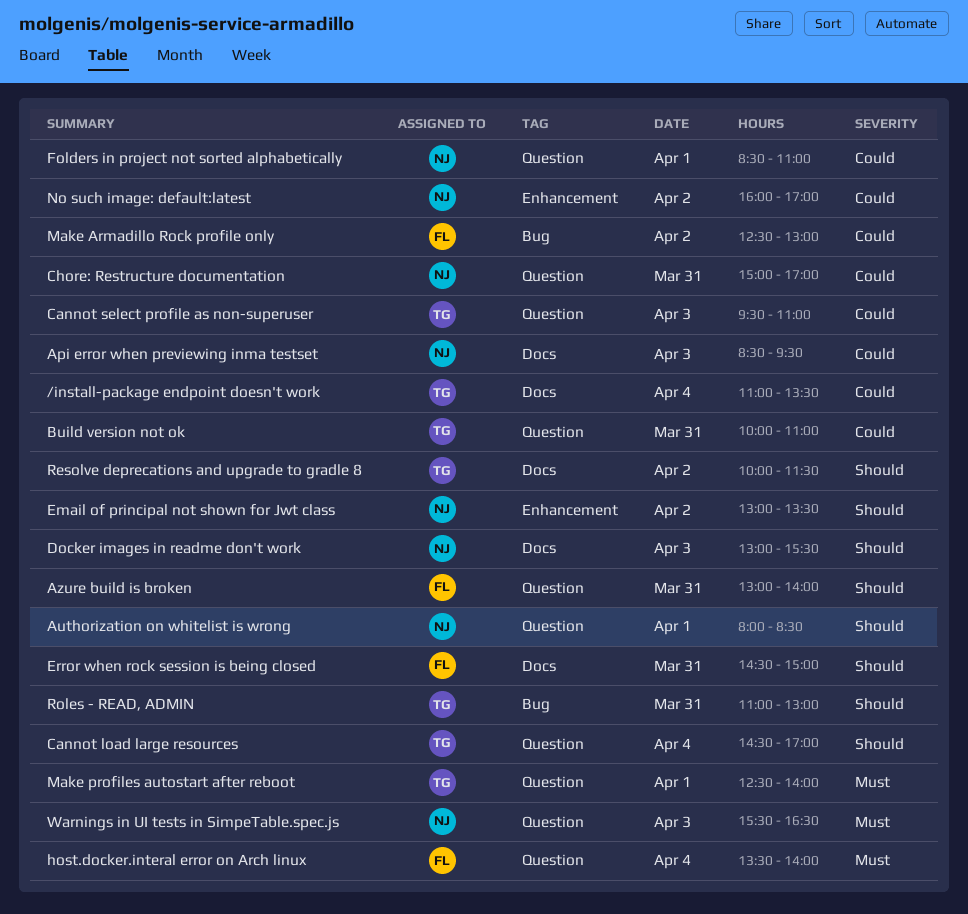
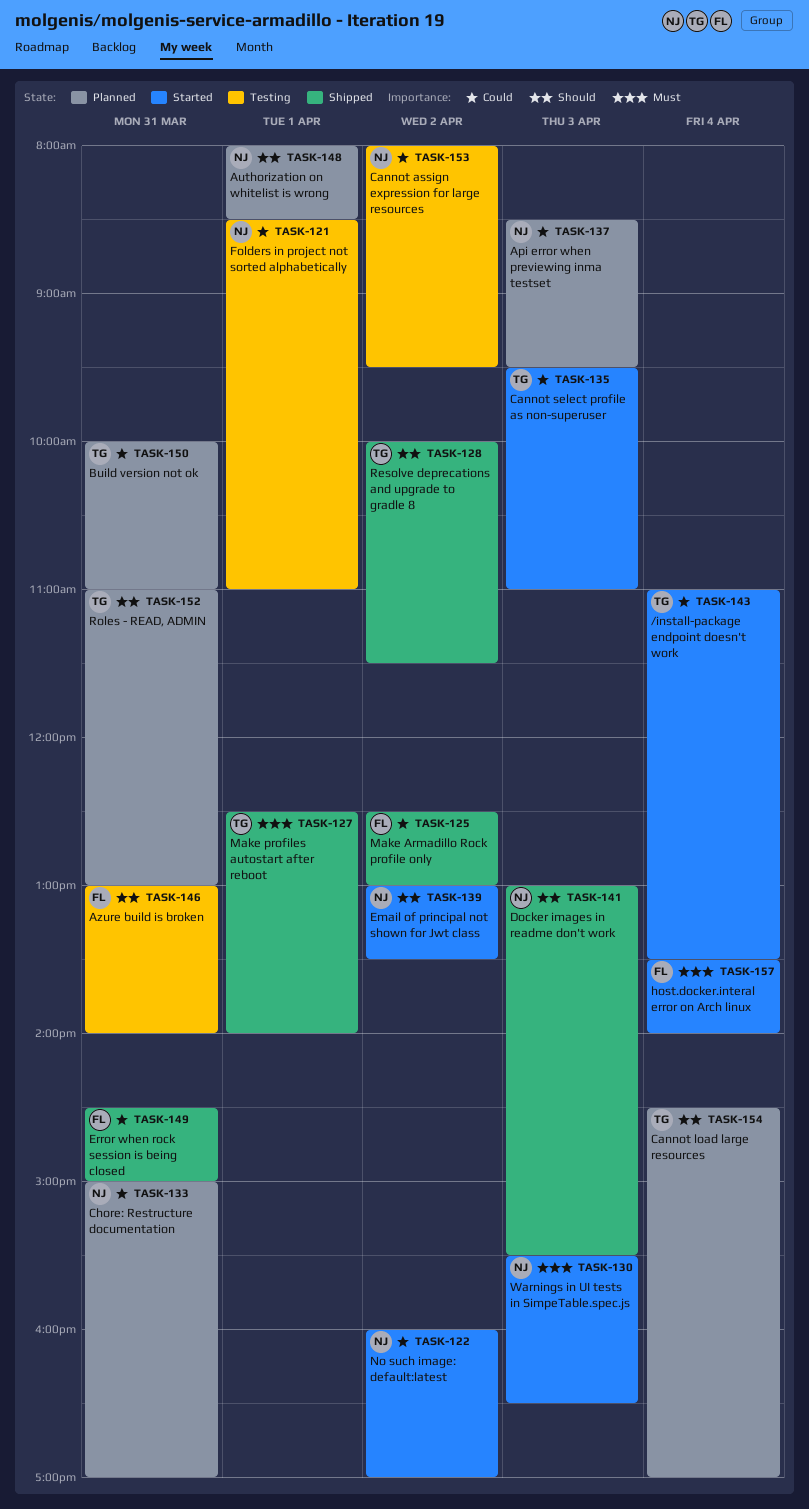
Cannot assign expression for large resources: none -> present
Error when rock session is being closed, priority: Should -> Could

